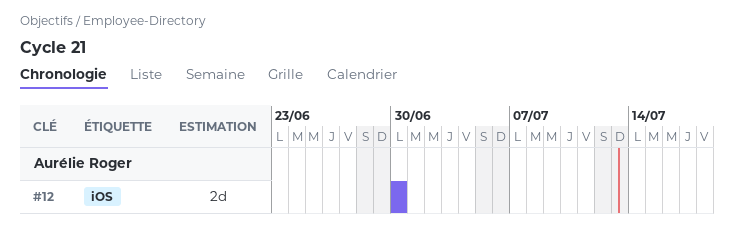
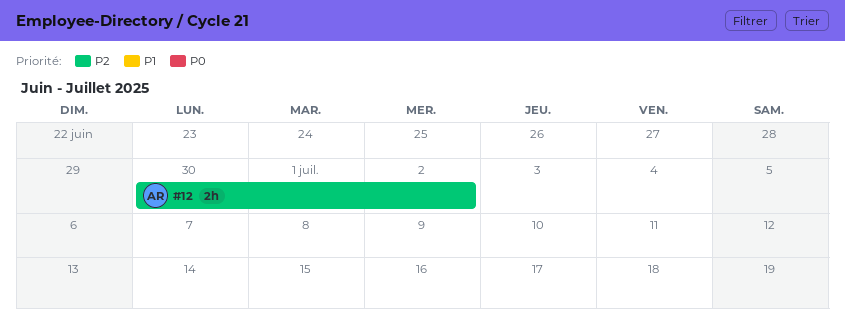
#12, estimate: 2d -> 2h
#12, due: Jun 30 -> Jul 2

